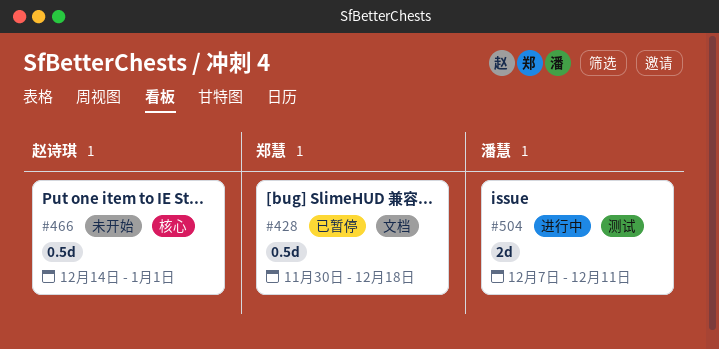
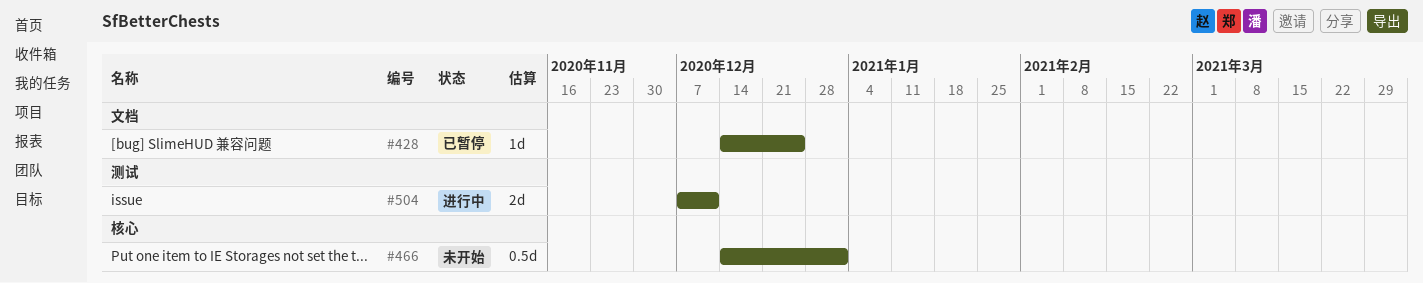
#428, estimate: 0.5d -> 1d
#428, start: Nov 30 -> Dec 14
#428, due: Dec 18 -> Dec 25

